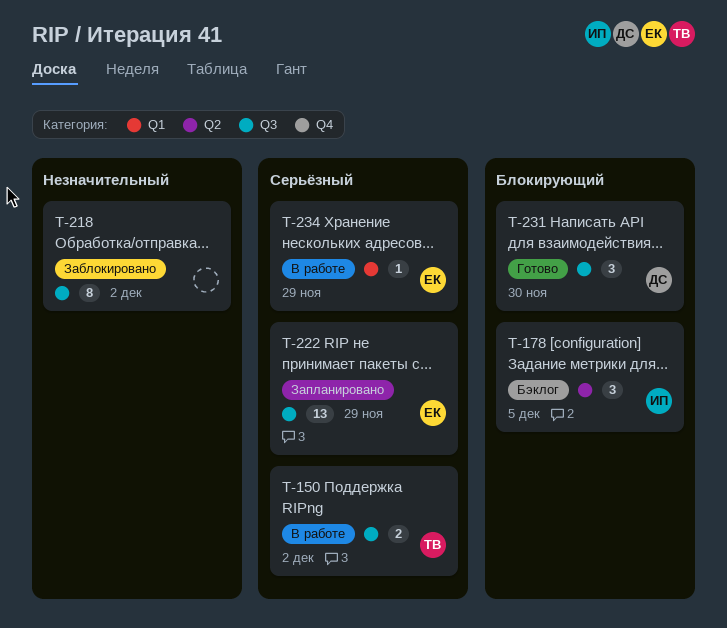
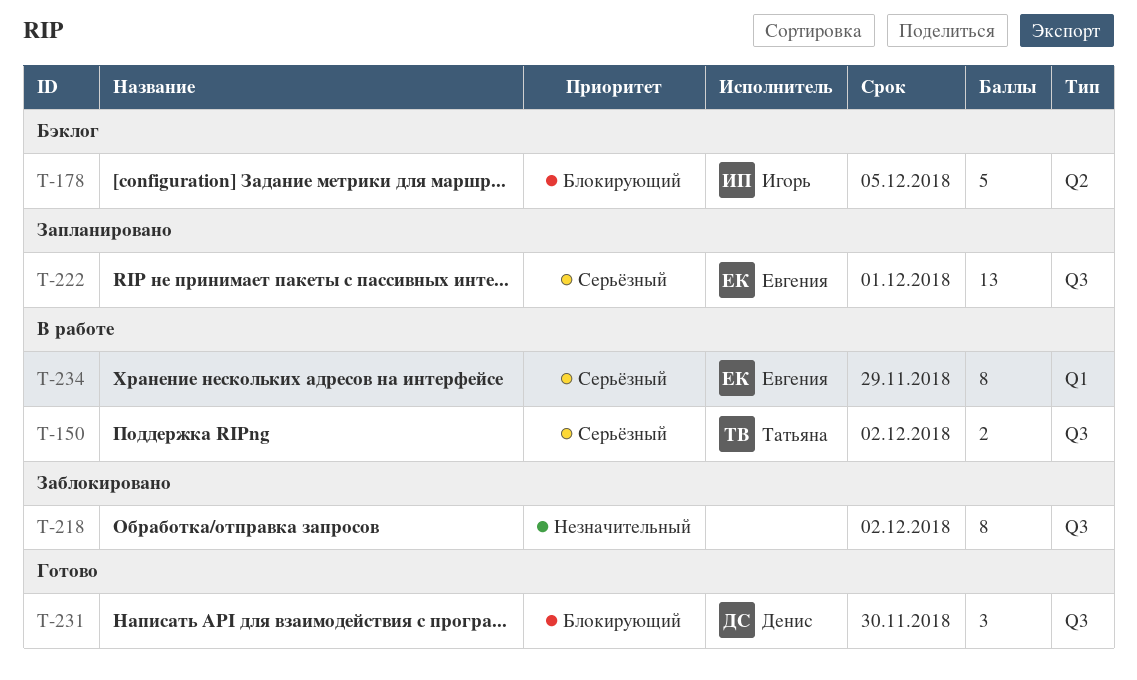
T-178, estimate: 3 -> 5
T-222, due: Nov 29 -> Dec 1
T-234, estimate: 1 -> 8

